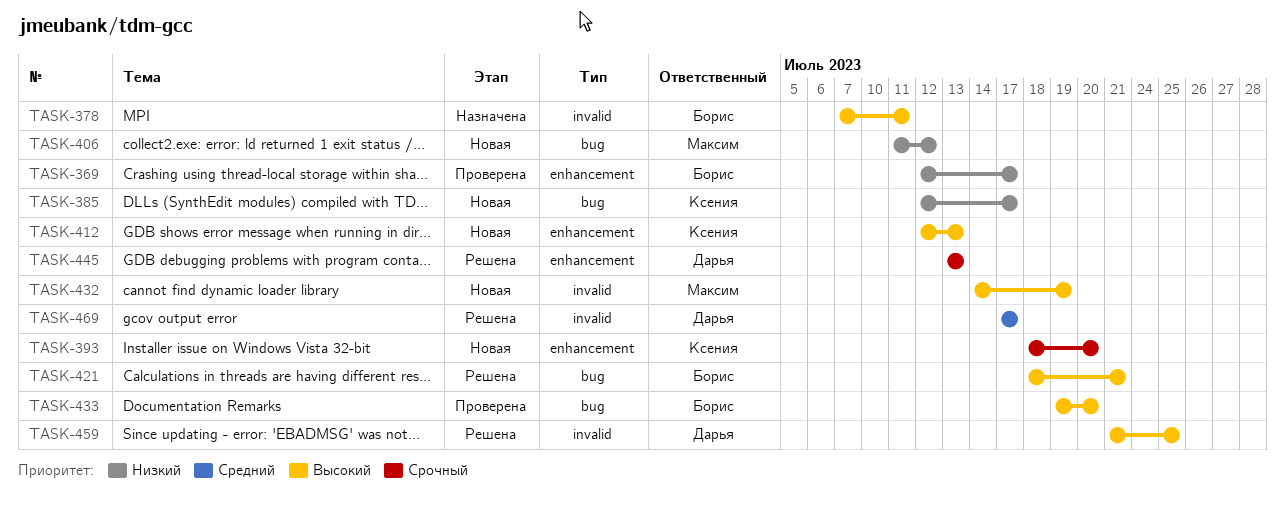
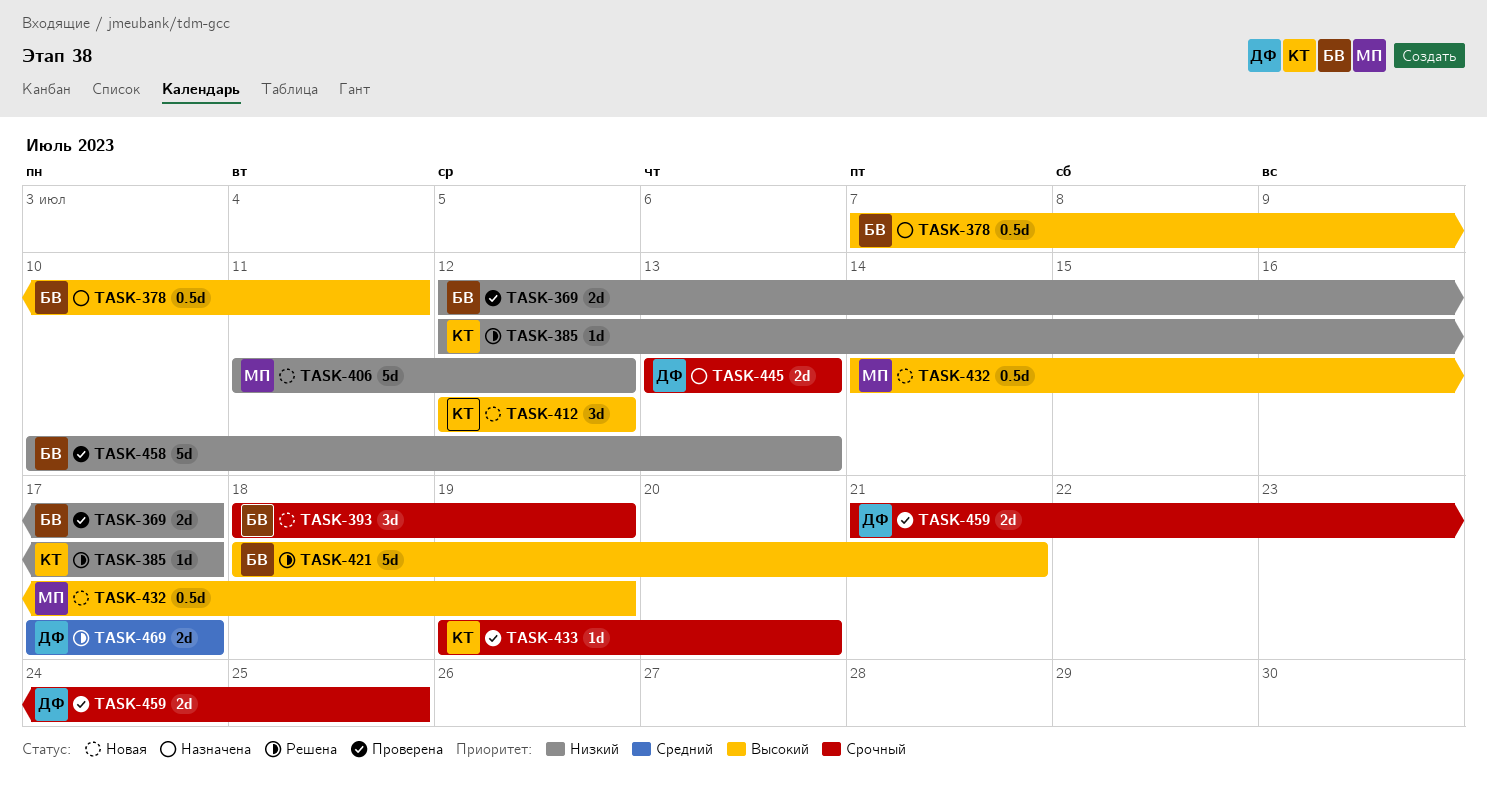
TASK-385, status: Новая -> Решена
TASK-393, owner: Ксения -> Борис
TASK-393, due: Jul 20 -> Jul 19
TASK-412, due: Jul 13 -> Jul 12
TASK-433, owner: Борис -> Ксения
TASK-433, priority: Высокий -> Срочный
TASK-445, status: Решена -> Назначена
TASK-458: none -> present
TASK-459, status: Решена -> Проверена
TASK-459, priority: Высокий -> Срочный

